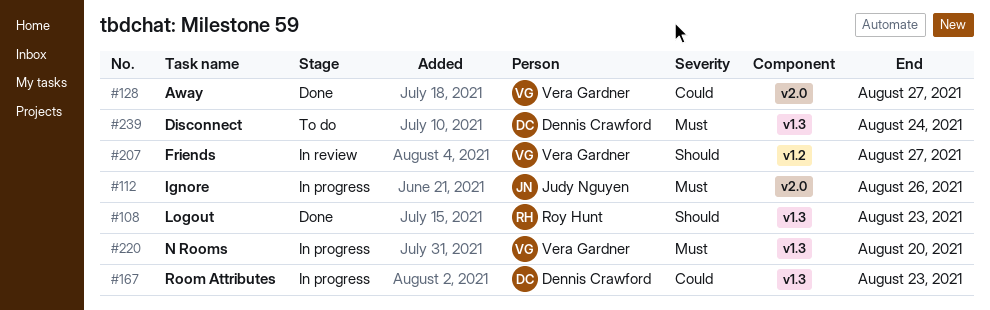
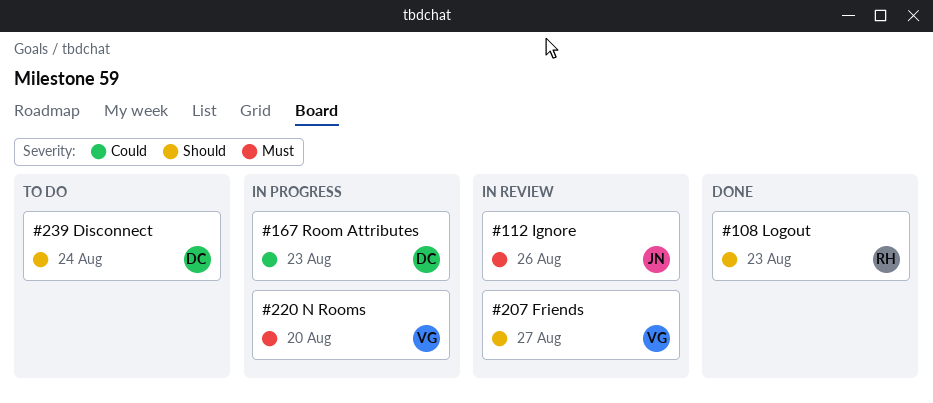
#112, status: In progress -> In review
#128: present -> none
#239, priority: Must -> Should

